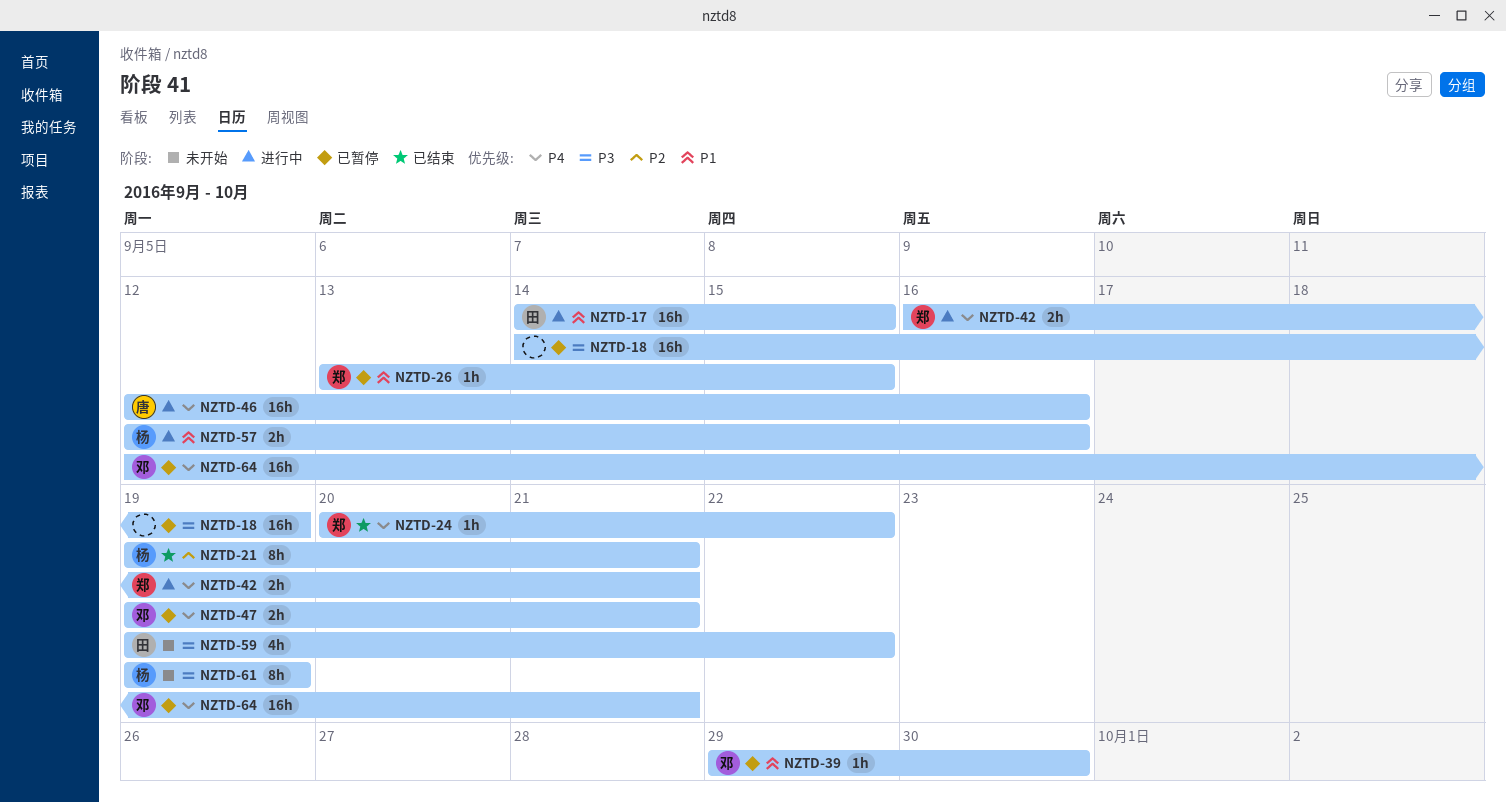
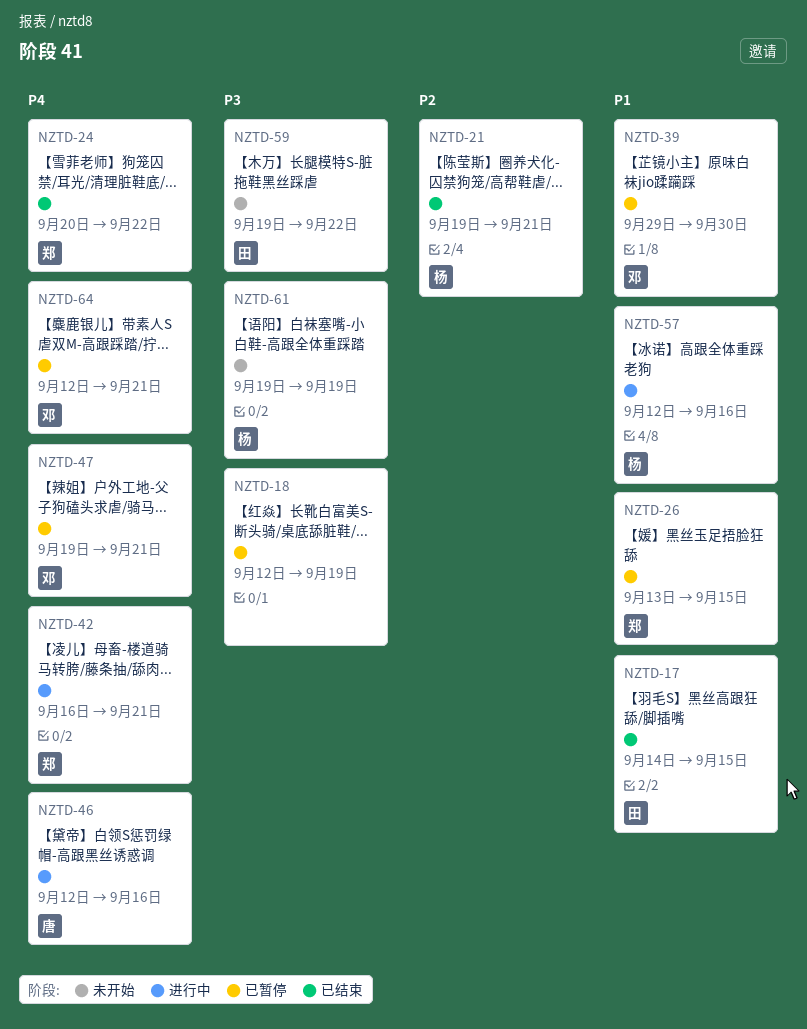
NZTD-17, status: 进行中 -> 已结束
NZTD-18, start: Sep 14 -> Sep 12

